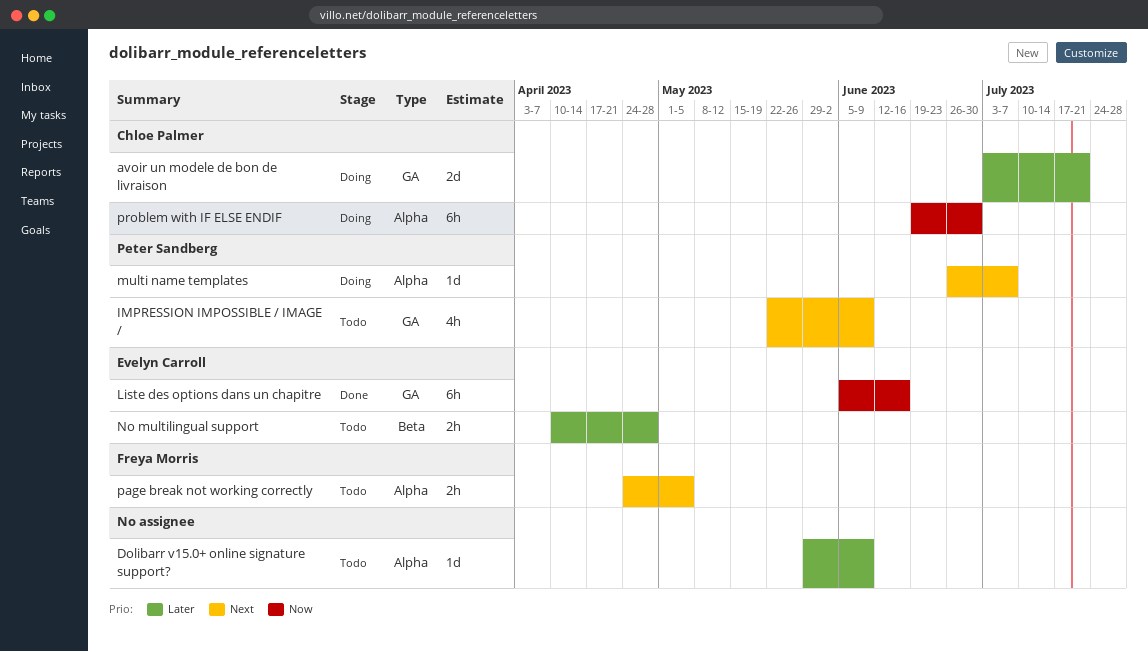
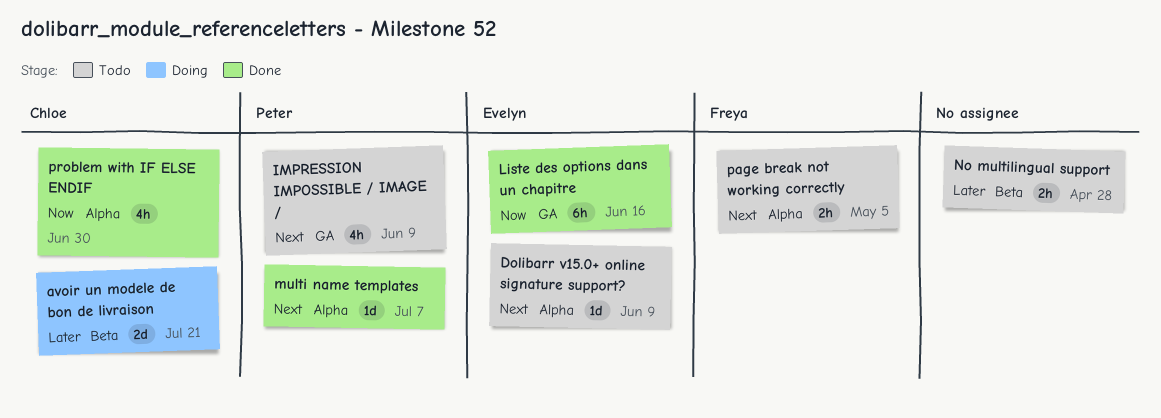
avoir un modele de bon de livraison, label: GA -> Beta
Dolibarr v15.0+ online signature support?, owner: none -> Evelyn Carroll
Dolibarr v15.0+ online signature support?, priority: Later -> Next
multi name templates, status: Doing -> Done
No multilingual support, owner: Evelyn Carroll -> none
problem with IF ELSE ENDIF, status: Doing -> Done
problem with IF ELSE ENDIF, estimate: 6h -> 4h

